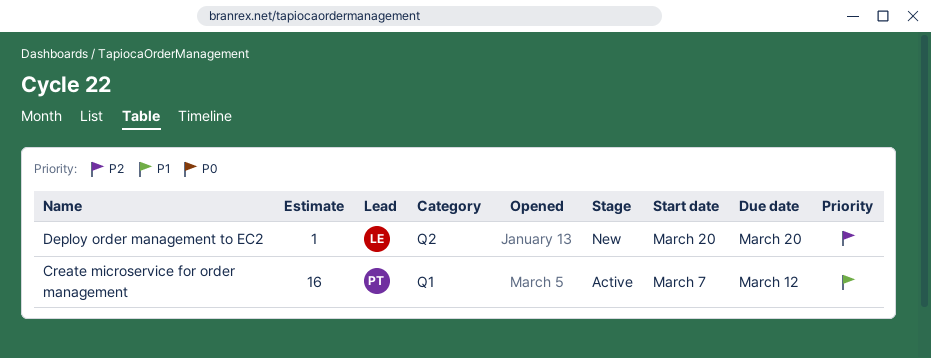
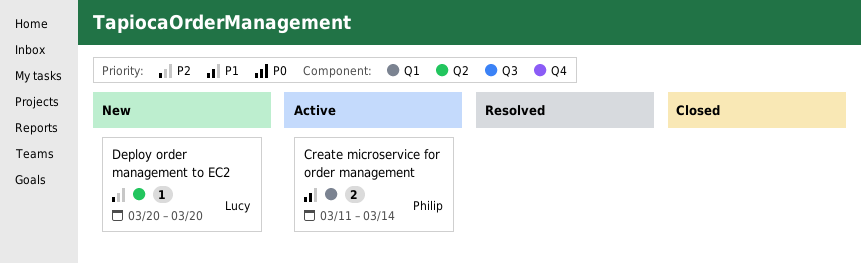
Create microservice for order management, estimate: 16 -> 2
Create microservice for order management, start: Mar 7 -> Mar 11
Create microservice for order management, due: Mar 12 -> Mar 14

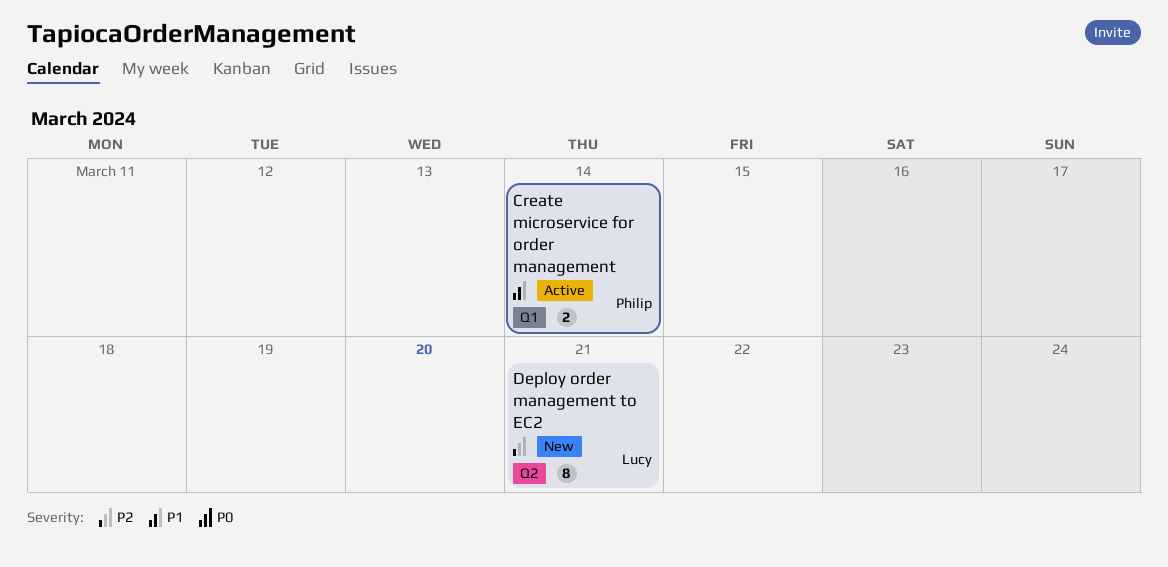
Deploy order management to EC2, estimate: 1 -> 8
Deploy order management to EC2, due: Mar 20 -> Mar 21

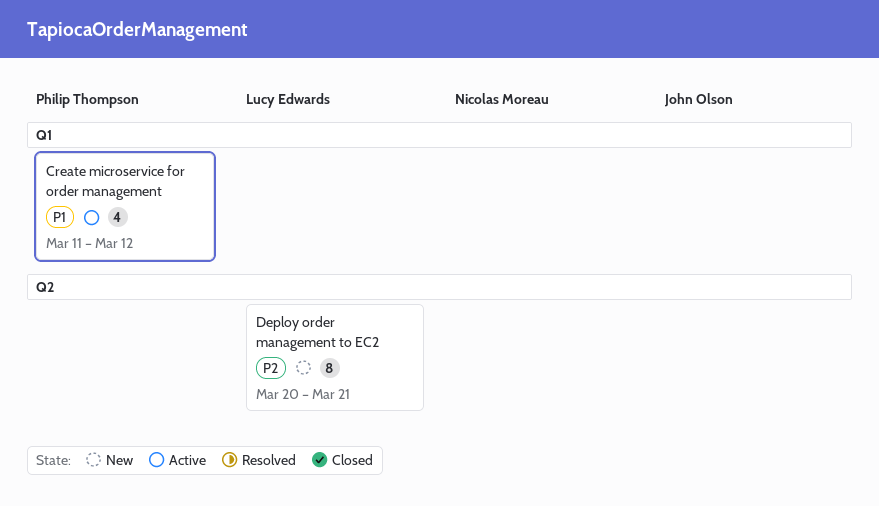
Create microservice for order management, estimate: 2 -> 4
Create microservice for order management, due: Mar 14 -> Mar 12

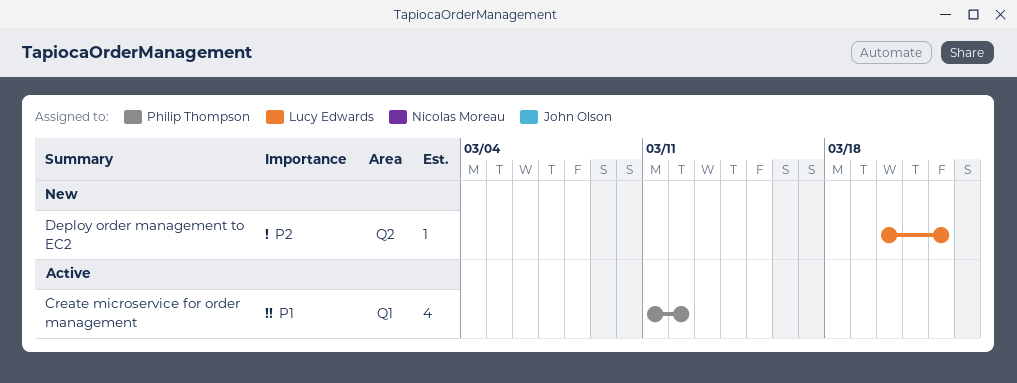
Deploy order management to EC2, estimate: 8 -> 1
Deploy order management to EC2, due: Mar 21 -> Mar 22

